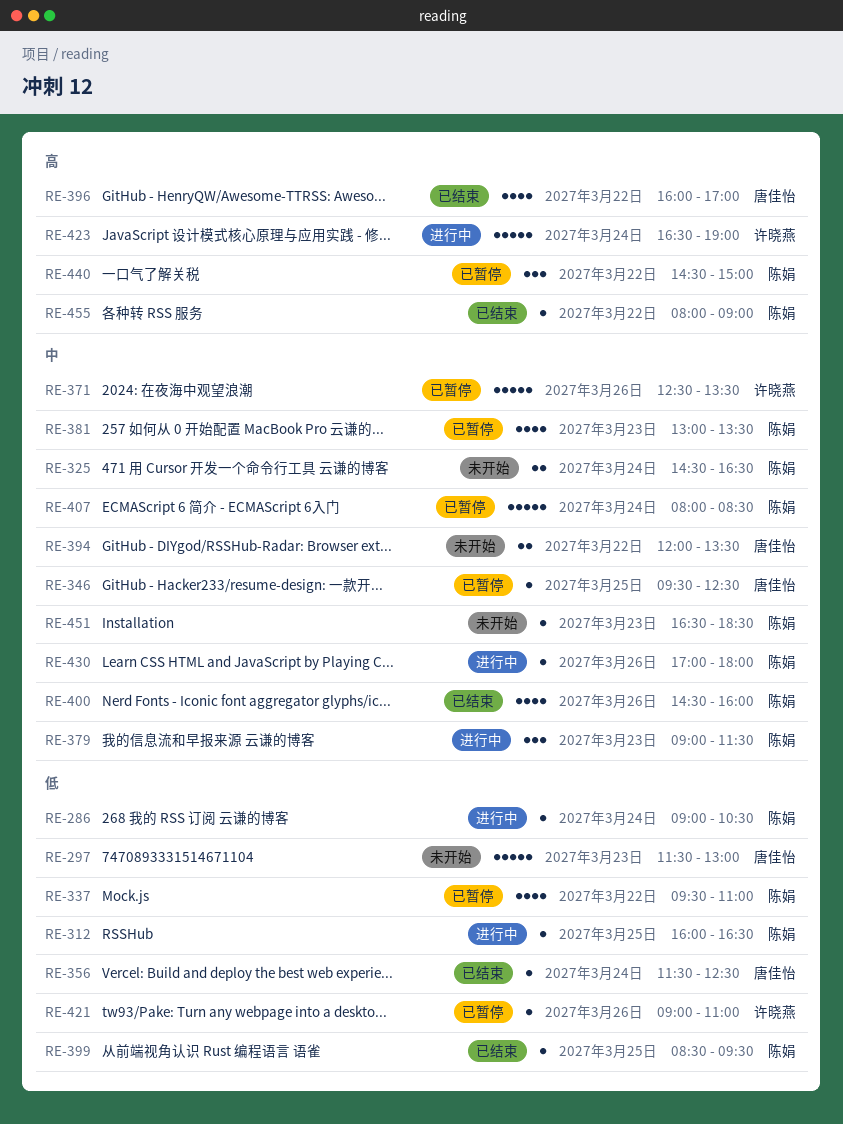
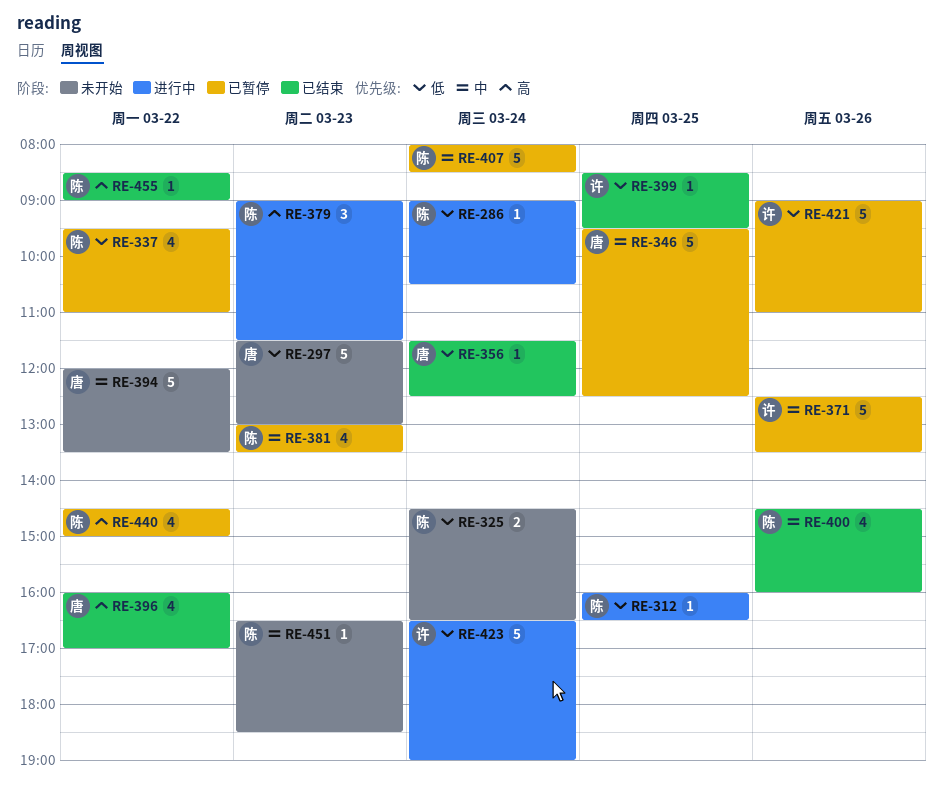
RE-325, priority: 中 -> 低
RE-346, estimate: 1 -> 5
RE-379, priority: 中 -> 高
RE-394, estimate: 2 -> 5
RE-399, owner: 陈娟 -> 许晓燕
RE-421, estimate: 1 -> 5
RE-423, priority: 高 -> 低
RE-430: present -> none
RE-440, estimate: 3 -> 4
RE-455, begins: 08:00 -> 08:30

